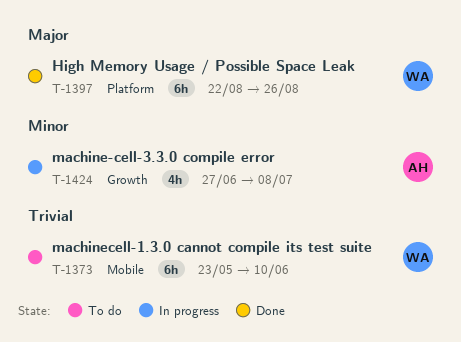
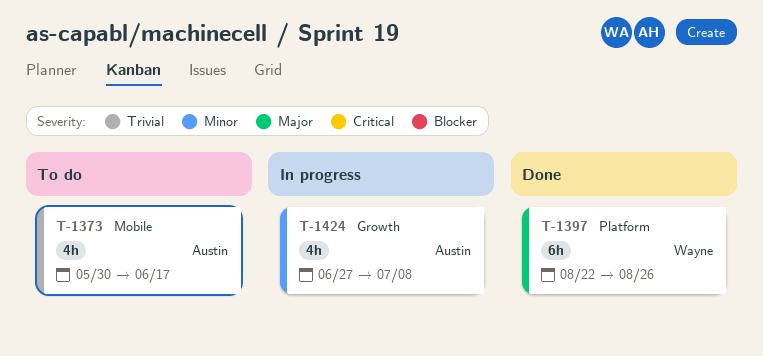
T-1373, owner: Wayne -> Austin
T-1373, estimate: 6h -> 4h
T-1373, start: May 23 -> May 30
T-1373, due: Jun 10 -> Jun 17

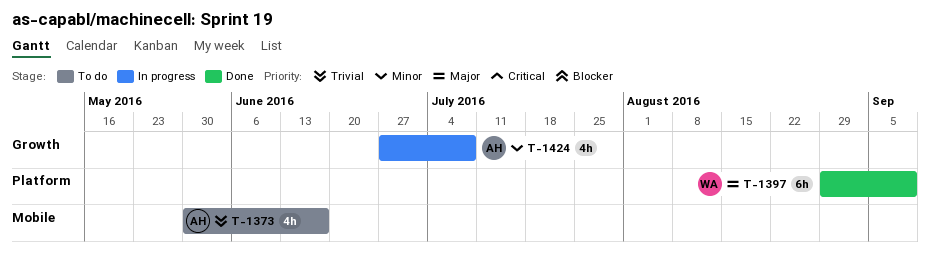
T-1397, start: Aug 22 -> Aug 29
T-1397, due: Aug 26 -> Sep 9

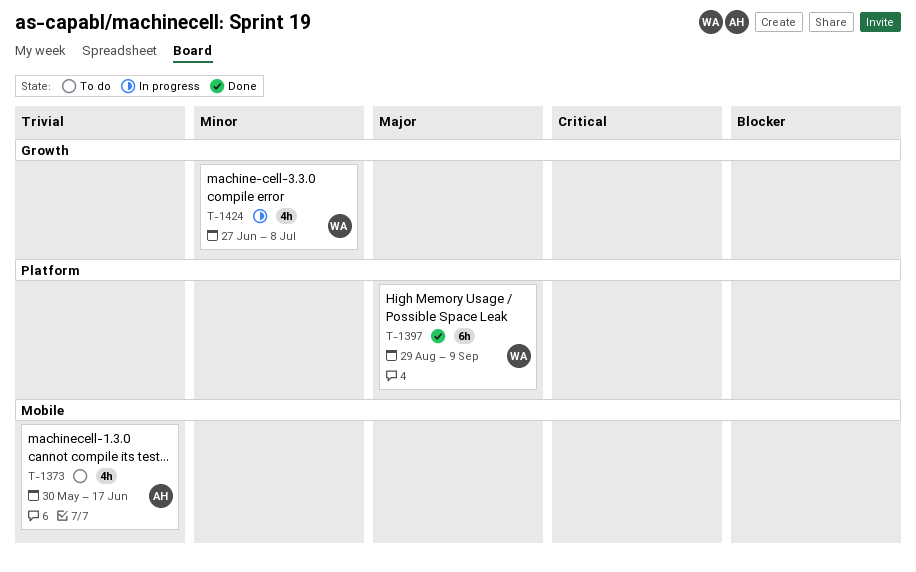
T-1424, owner: AH -> WA

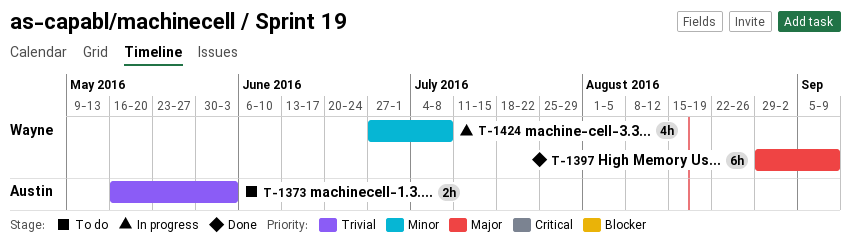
T-1373, estimate: 4h -> 2h
T-1373, start: May 30 -> May 16
T-1373, due: Jun 17 -> Jun 3

